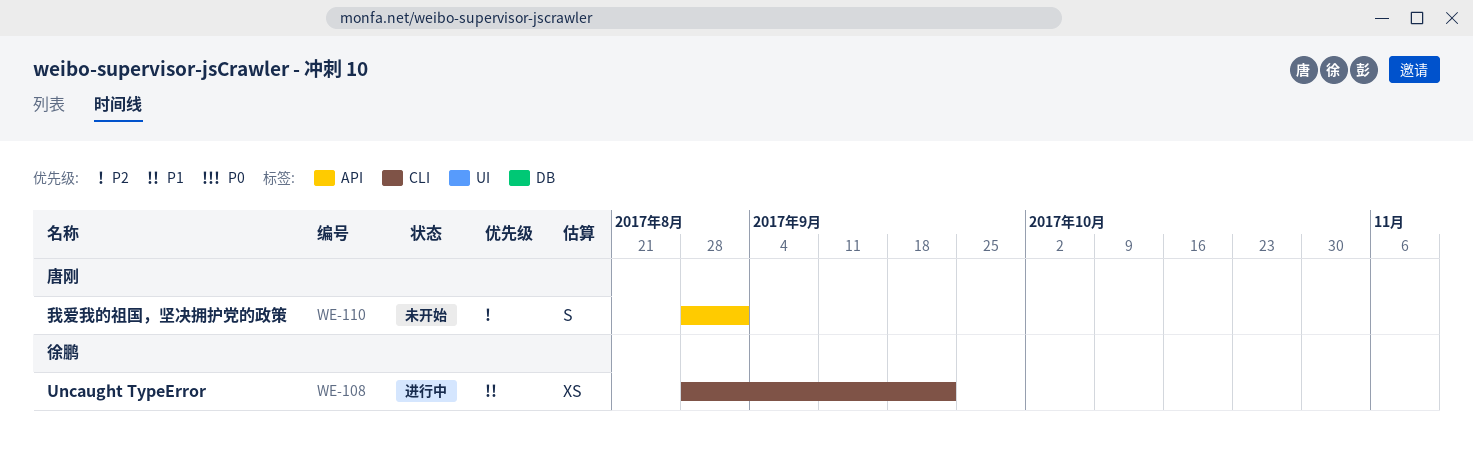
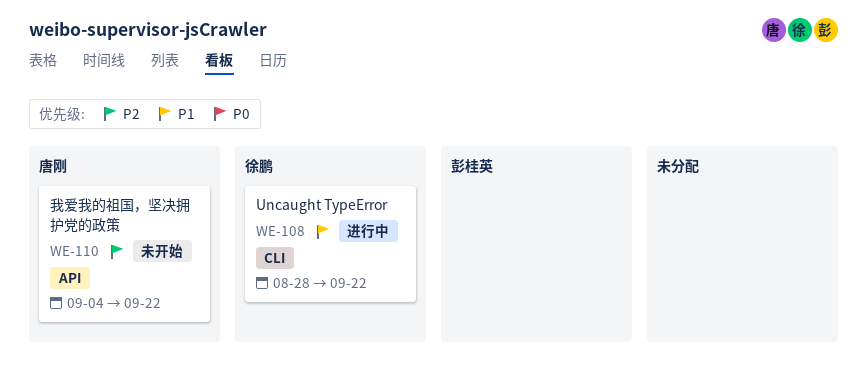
WE-110, start: Aug 28 -> Sep 4
WE-110, due: Sep 1 -> Sep 22

